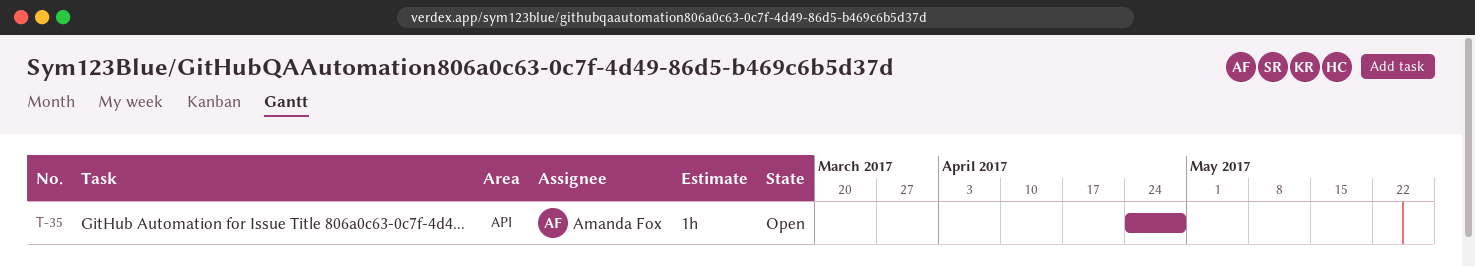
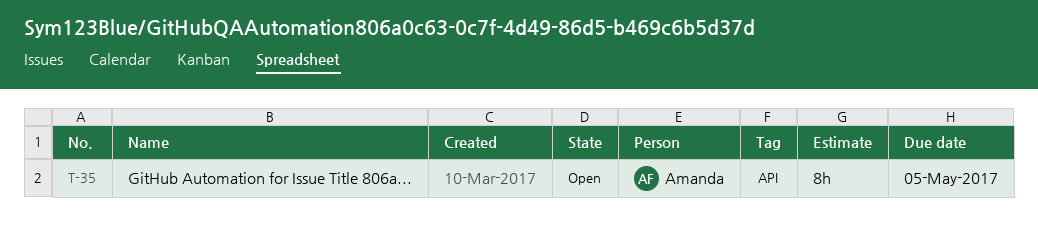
T-35, estimate: 1h -> 8h
T-35, due: Apr 28 -> May 5

